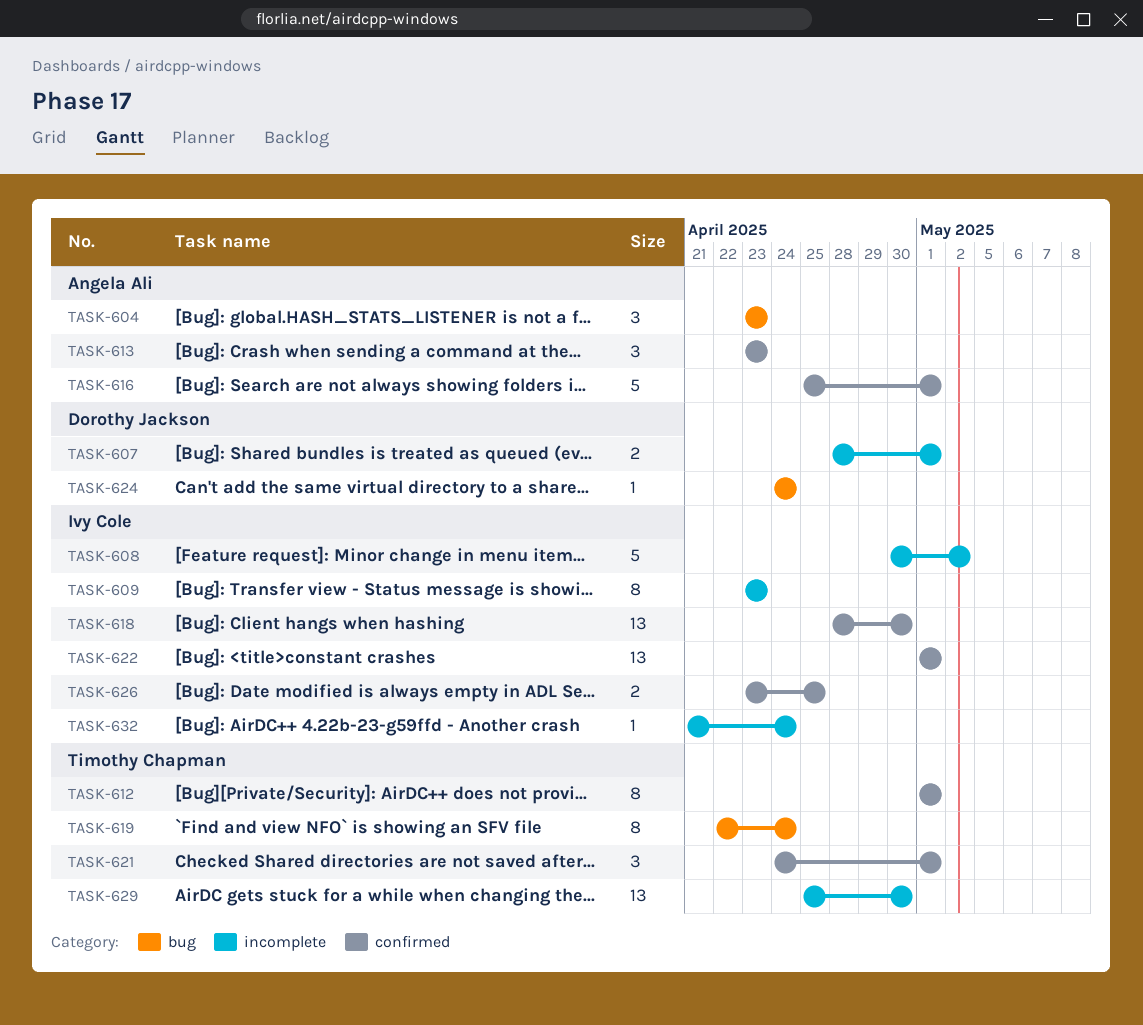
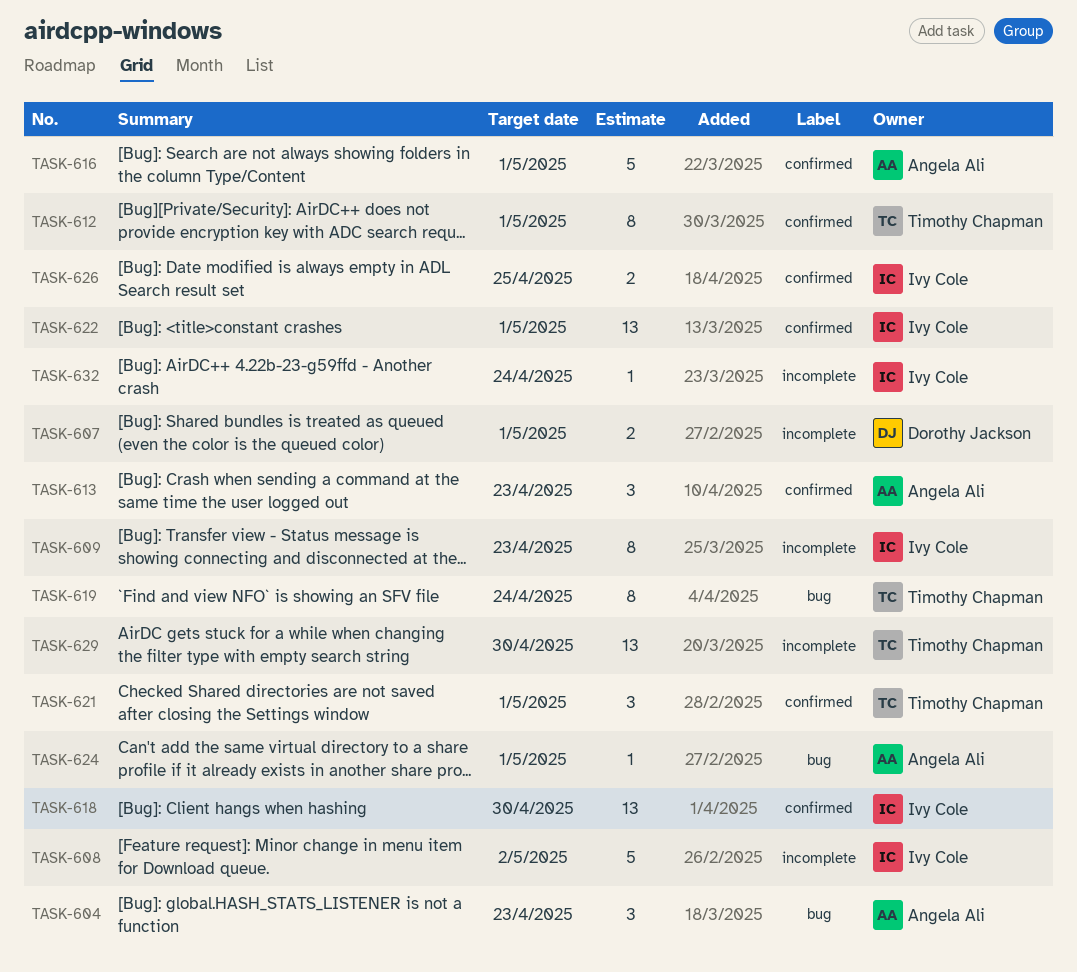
TASK-624, owner: Dorothy Jackson -> Angela Ali
TASK-624, due: Apr 24 -> May 1

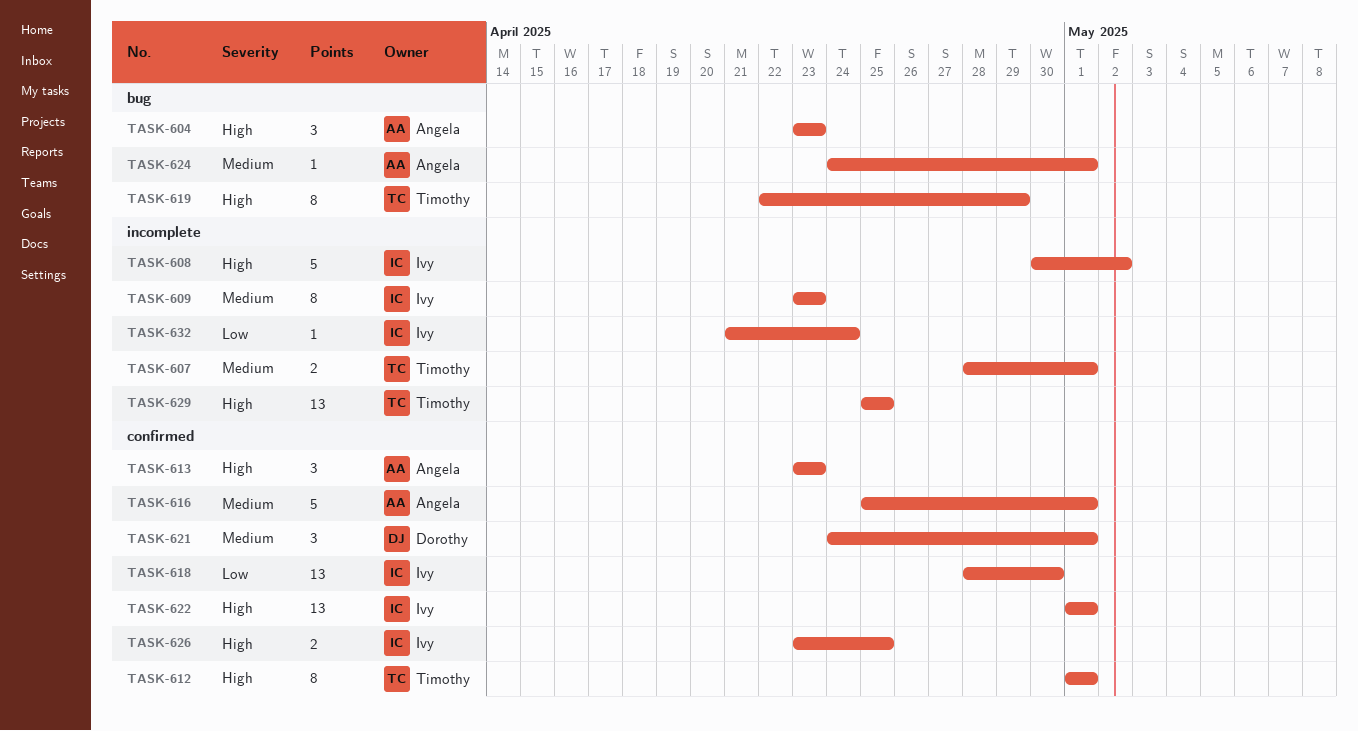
TASK-607, owner: Dorothy Jackson -> Timothy Chapman
TASK-619, due: Apr 24 -> Apr 29
TASK-621, owner: Timothy Chapman -> Dorothy Jackson
TASK-629, due: Apr 30 -> Apr 25

